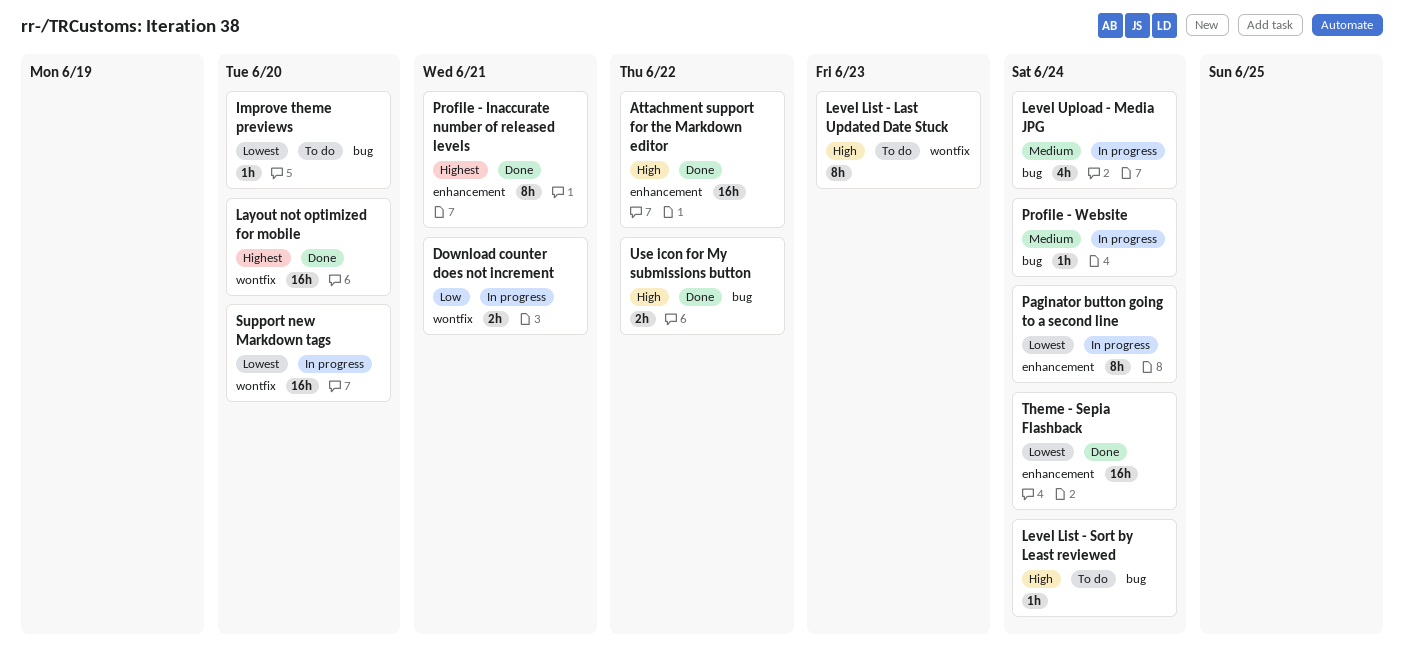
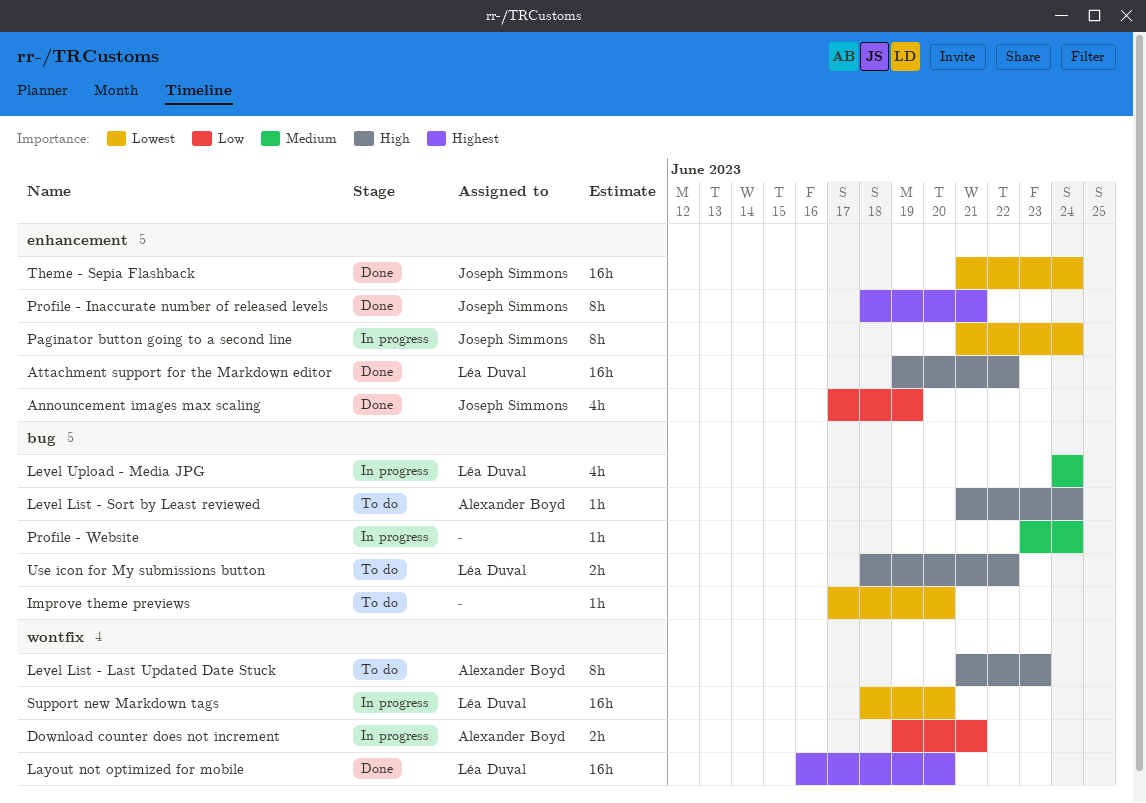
Announcement images max scaling: none -> present
Use icon for My submissions button, status: Done -> To do

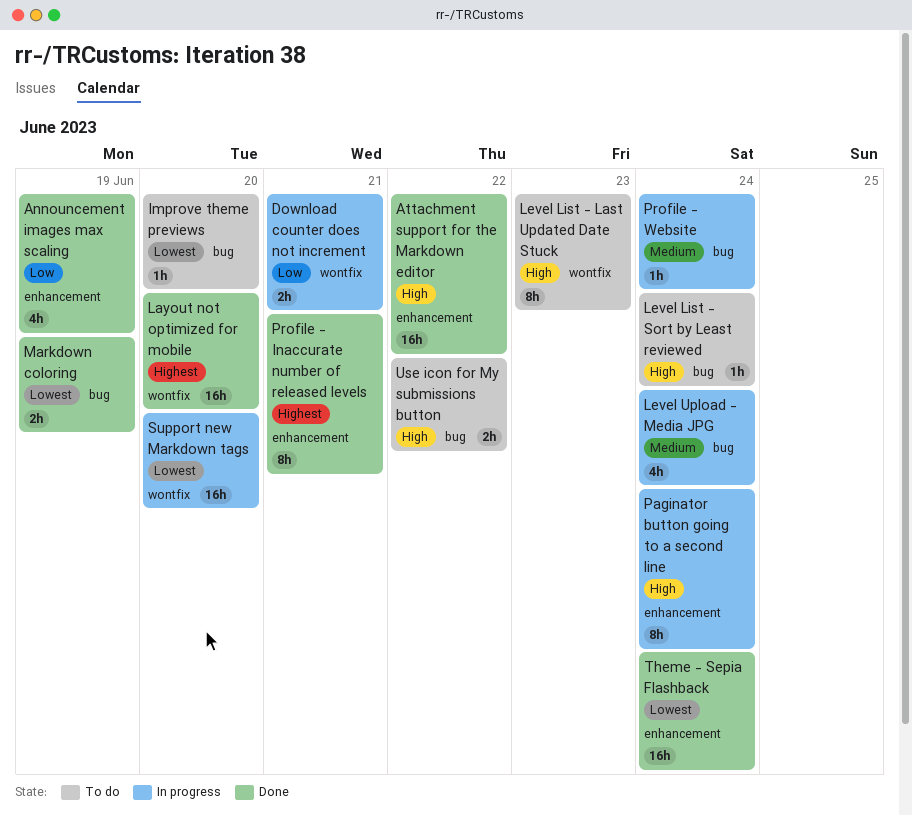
Markdown coloring: none -> present
Paginator button going to a second line, priority: Lowest -> High

